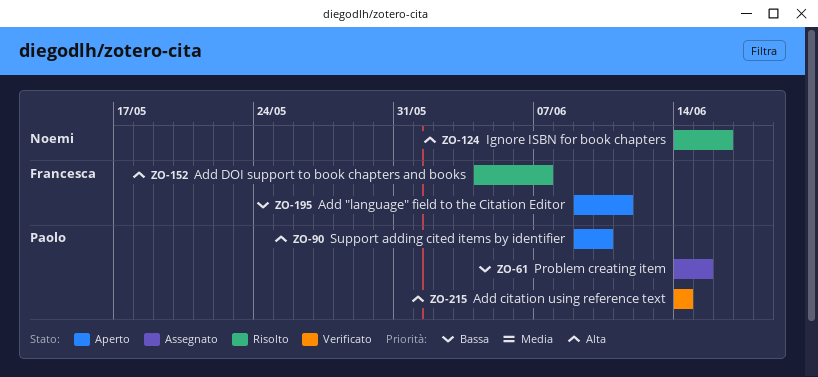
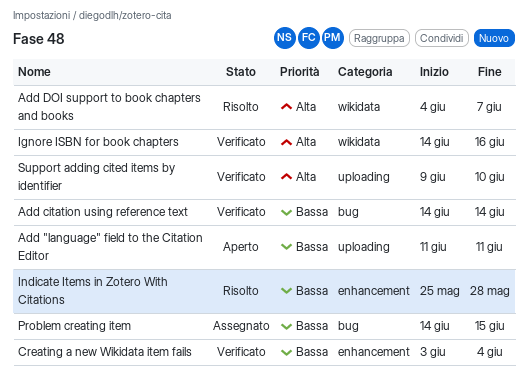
Add "language" field to the Citation Editor, start: Jun 9 -> Jun 11
Add citation using reference text, priority: Alta -> Bassa
Creating a new Wikidata item fails: none -> present
Ignore ISBN for book chapters, status: Risolto -> Verificato
Indicate Items in Zotero With Citations: none -> present
Support adding cited items by identifier, status: Aperto -> Verificato

